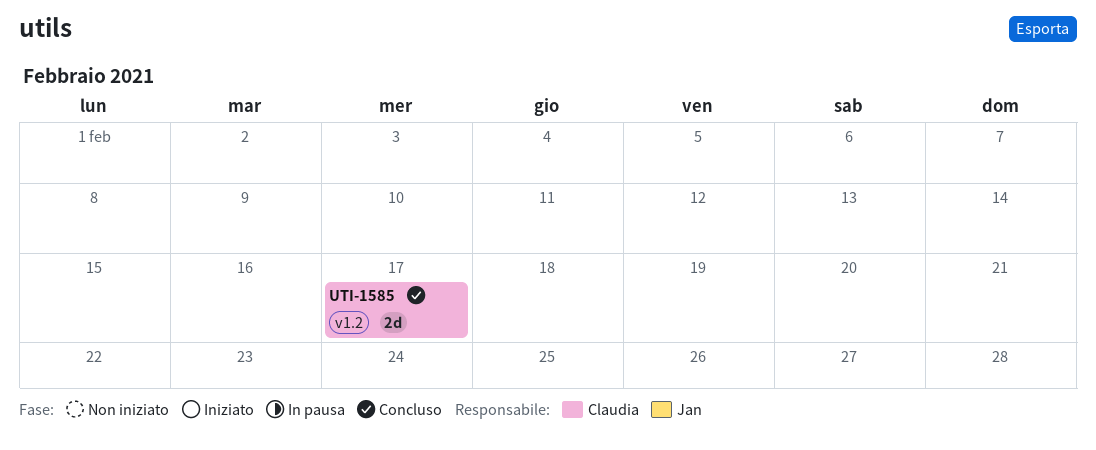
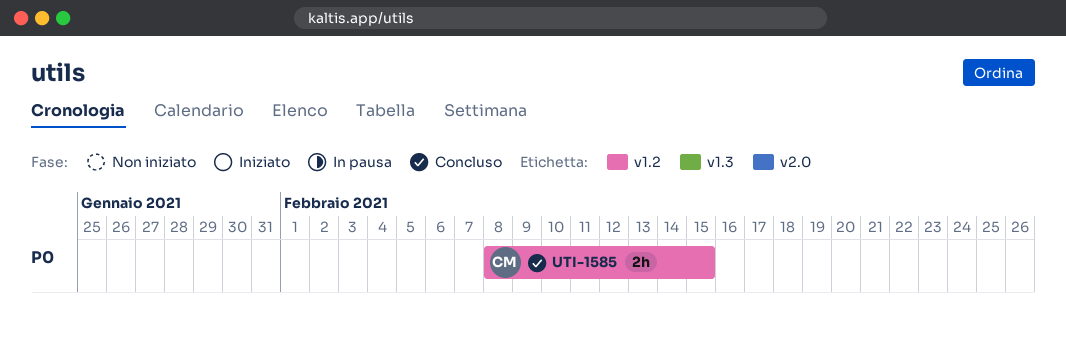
UTI-1585, estimate: 2d -> 2h
UTI-1585, due: Feb 17 -> Feb 15

